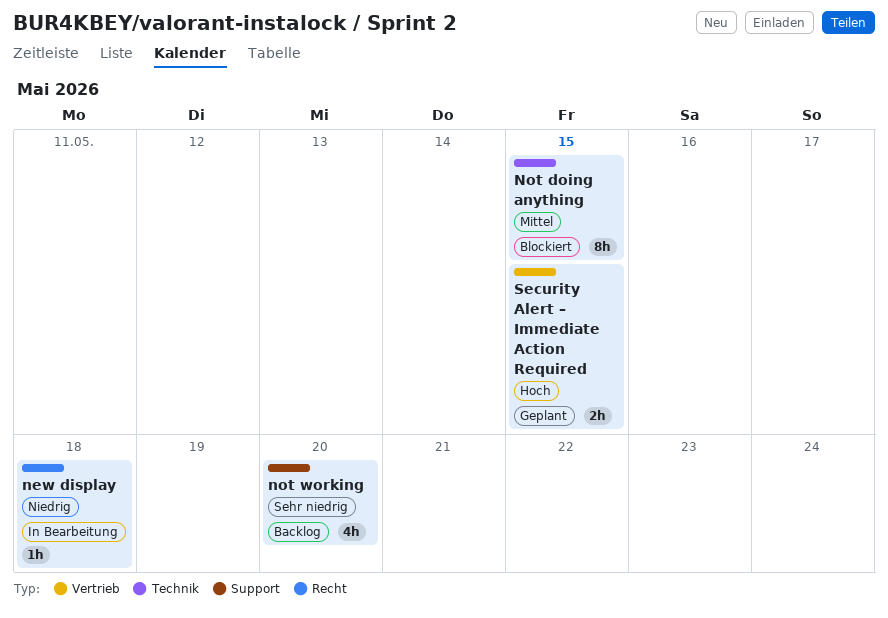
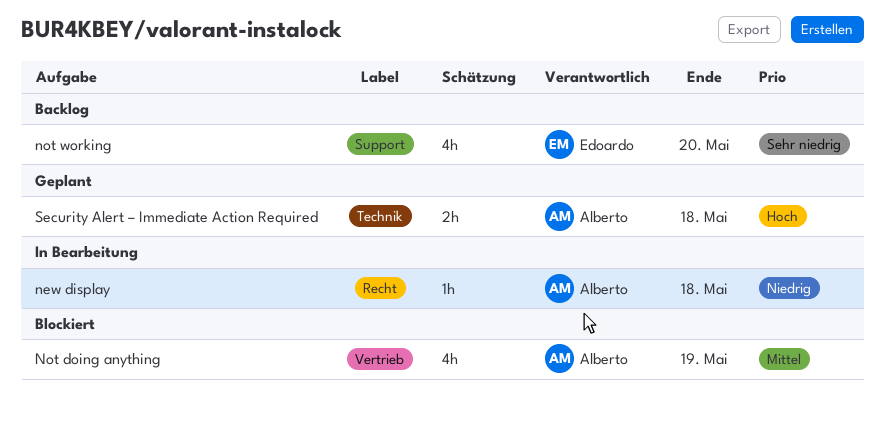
Not doing anything, label: Technik -> Vertrieb
Not doing anything, estimate: 8h -> 4h
Not doing anything, due: May 15 -> May 19
Security Alert – Immediate Action Required, label: Vertrieb -> Technik
Security Alert – Immediate Action Required, due: May 15 -> May 18

